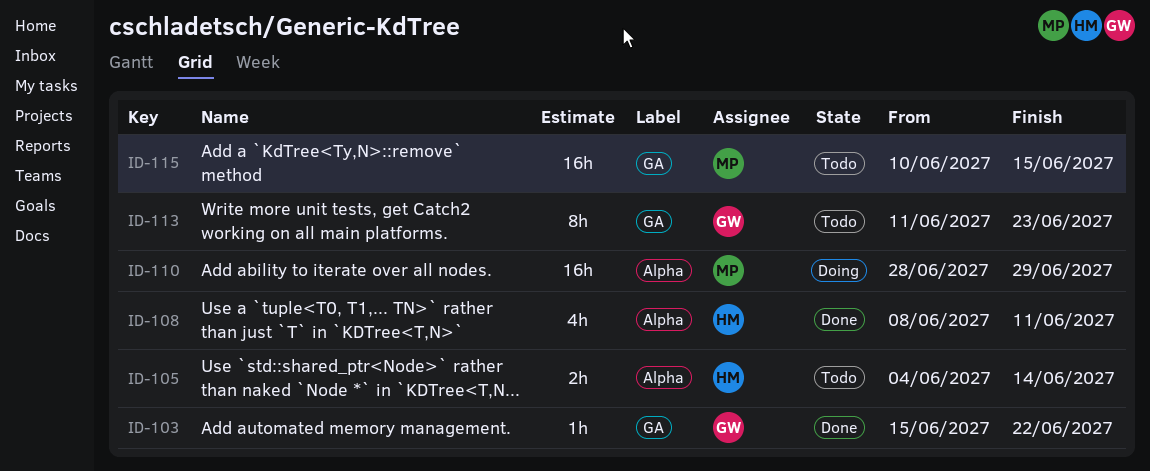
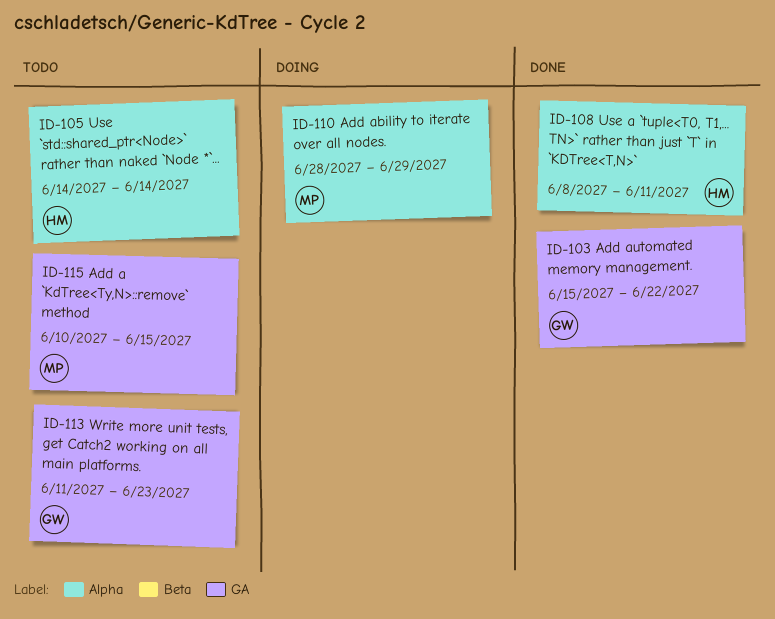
ID-105, start: Jun 4 -> Jun 14

